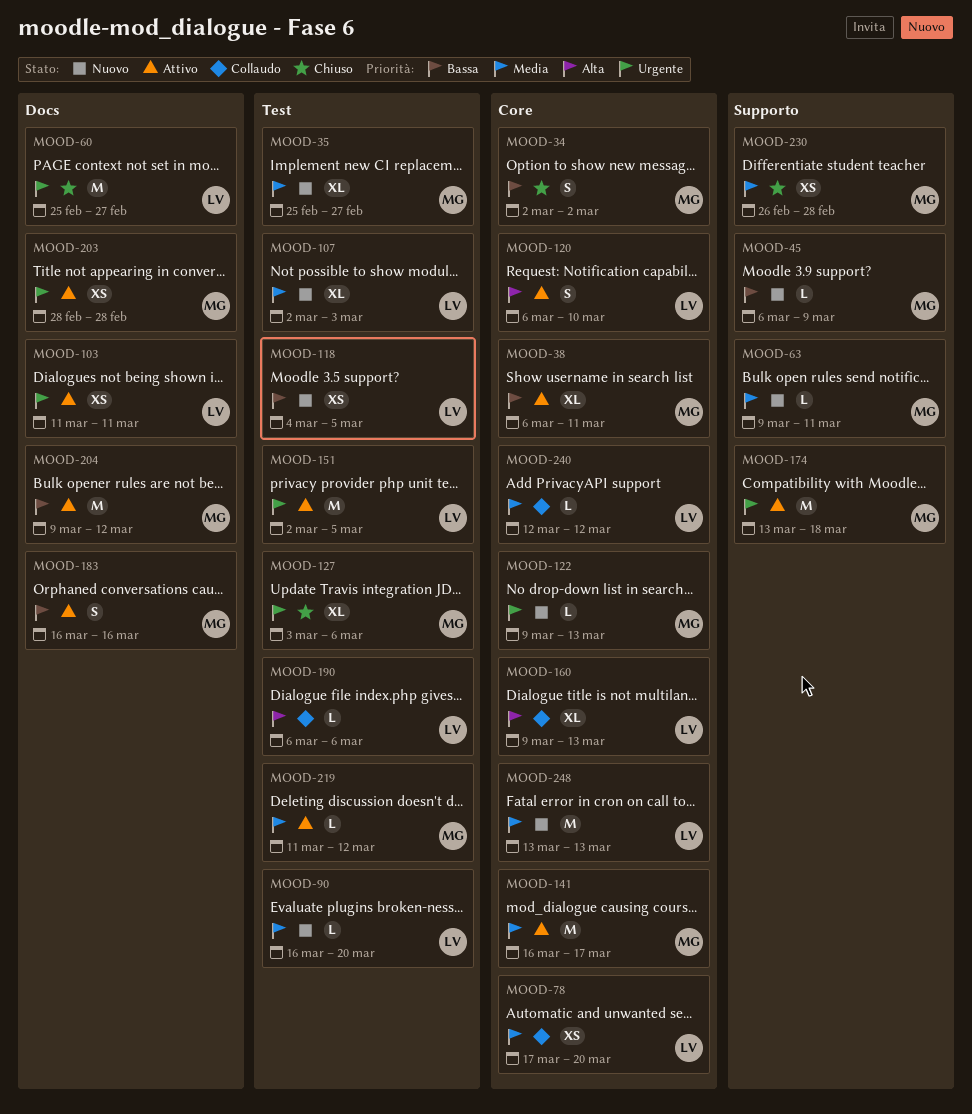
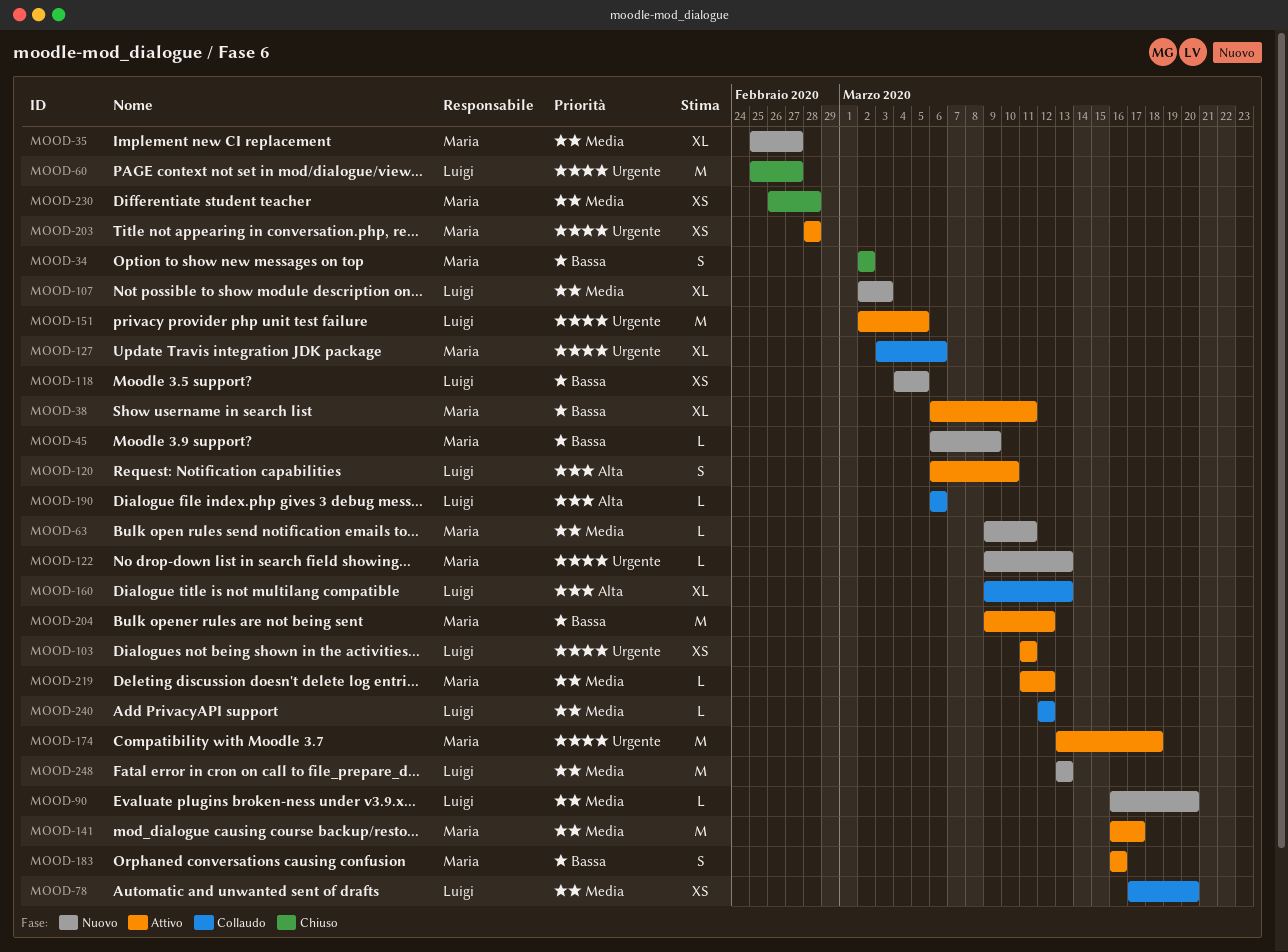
MOOD-127, status: Chiuso -> Collaudo

